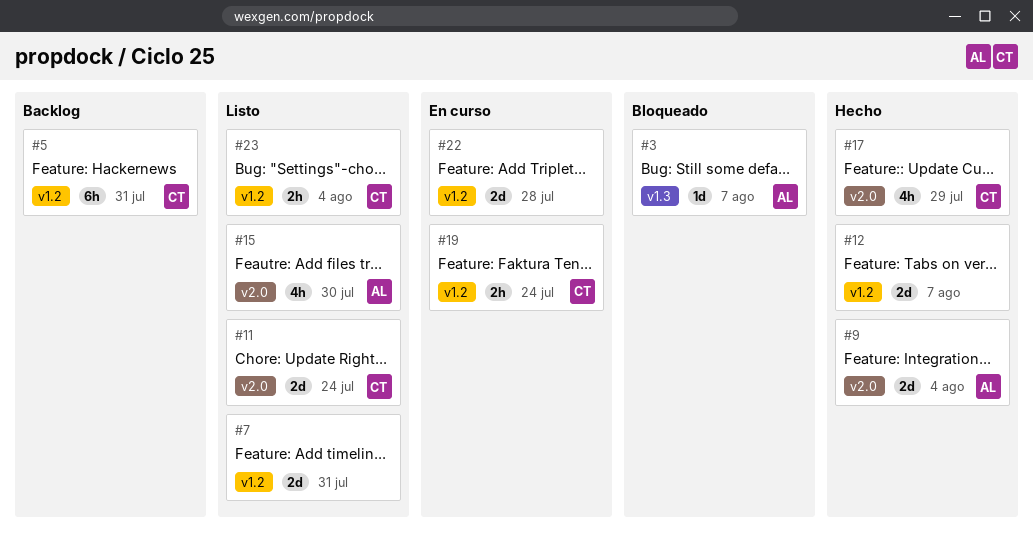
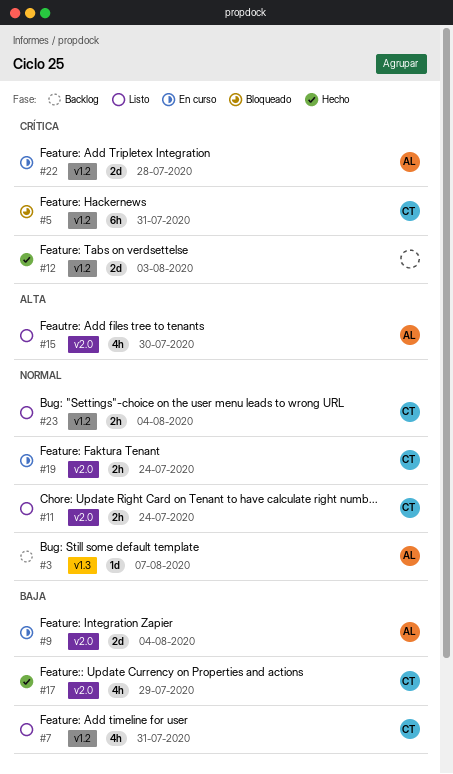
#3, status: Bloqueado -> Backlog
#5, status: Backlog -> Bloqueado
#7, owner: none -> CT
#7, estimate: 2d -> 4h
#9, status: Hecho -> En curso
#11, estimate: 2d -> 2h
#12, due: Aug 7 -> Aug 3
#19, label: v1.2 -> v2.0
#22, owner: none -> AL

